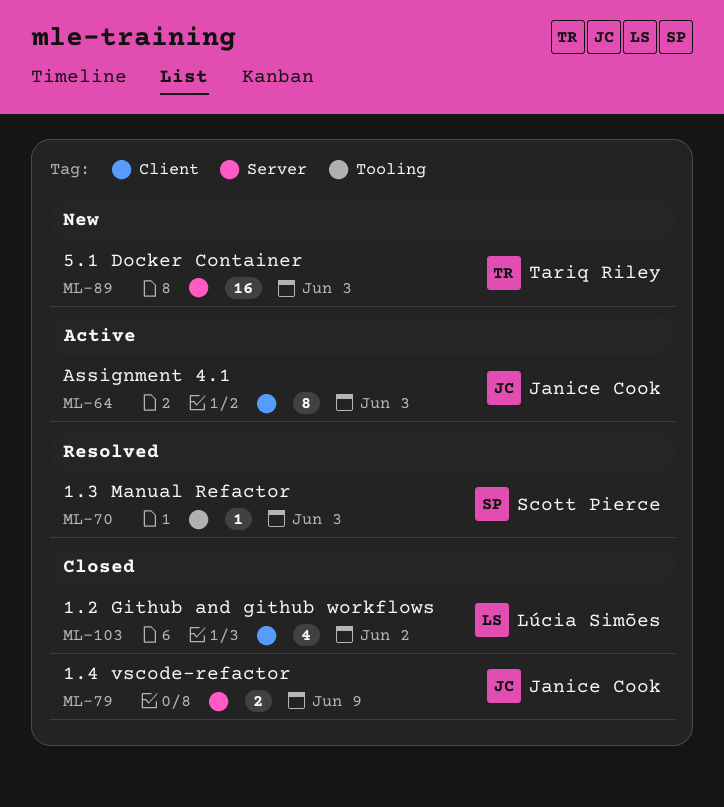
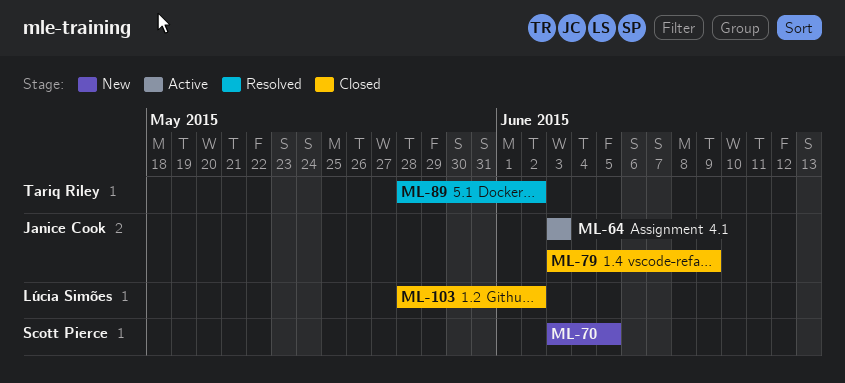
ML-70, status: Resolved -> New
ML-70, due: Jun 3 -> Jun 5
ML-89, status: New -> Resolved
ML-89, due: Jun 3 -> Jun 2

